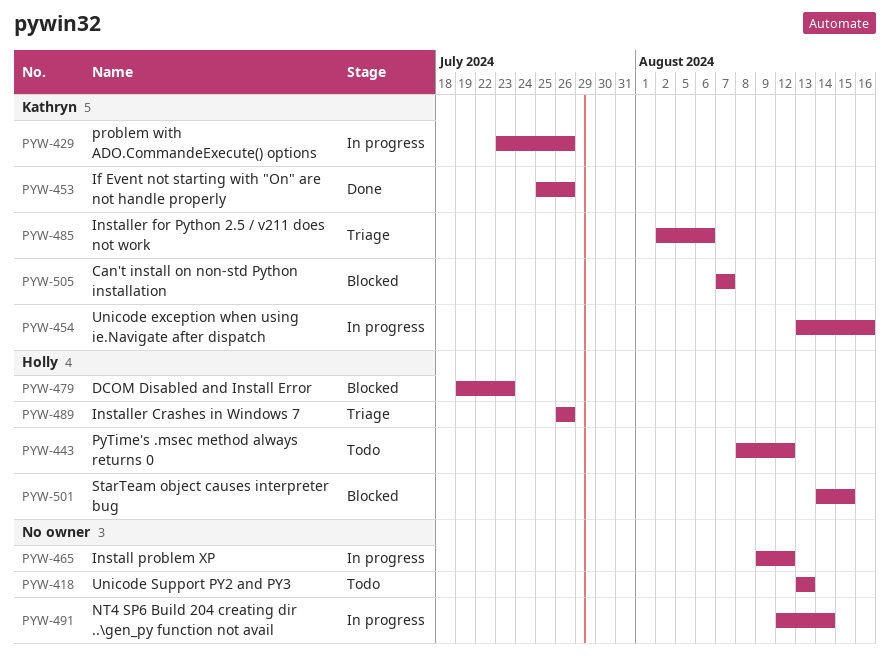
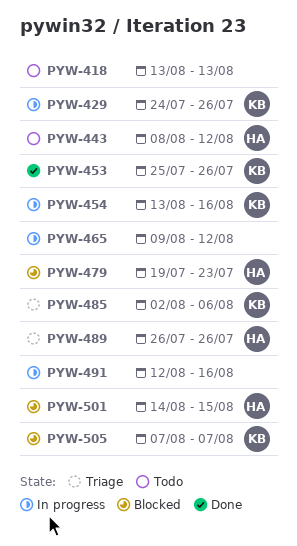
PYW-429, start: Jul 23 -> Jul 24
PYW-491, due: Aug 14 -> Aug 16

